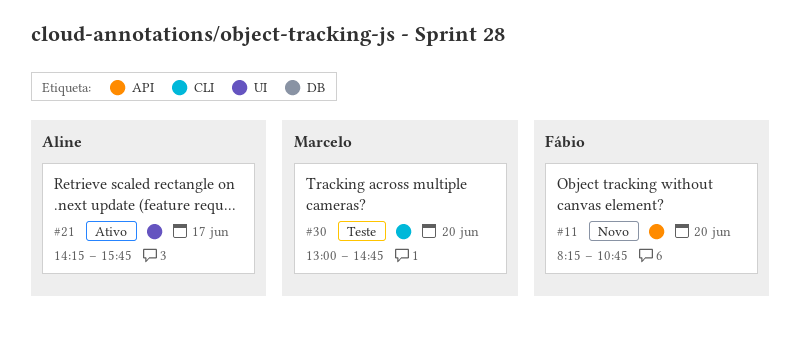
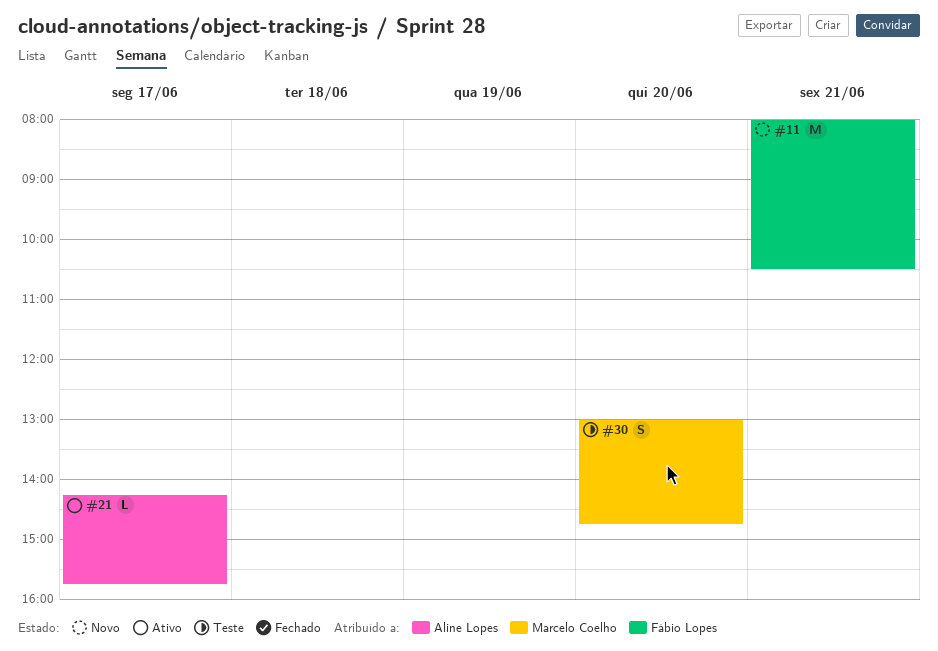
#11, day: Jun 20 -> Jun 21
#11, begins: 08:15 -> 08:00
#11, ends: 10:45 -> 10:30

